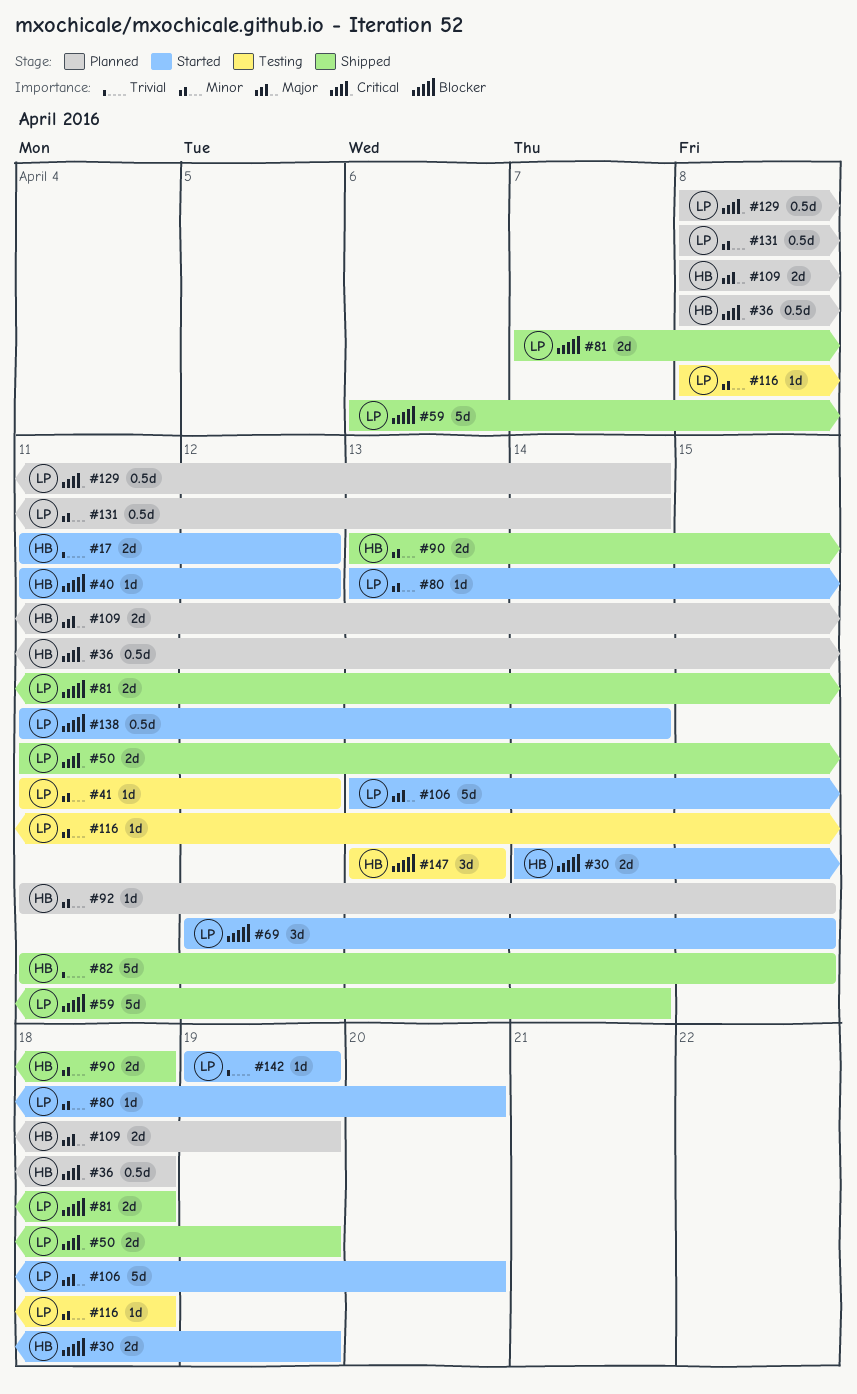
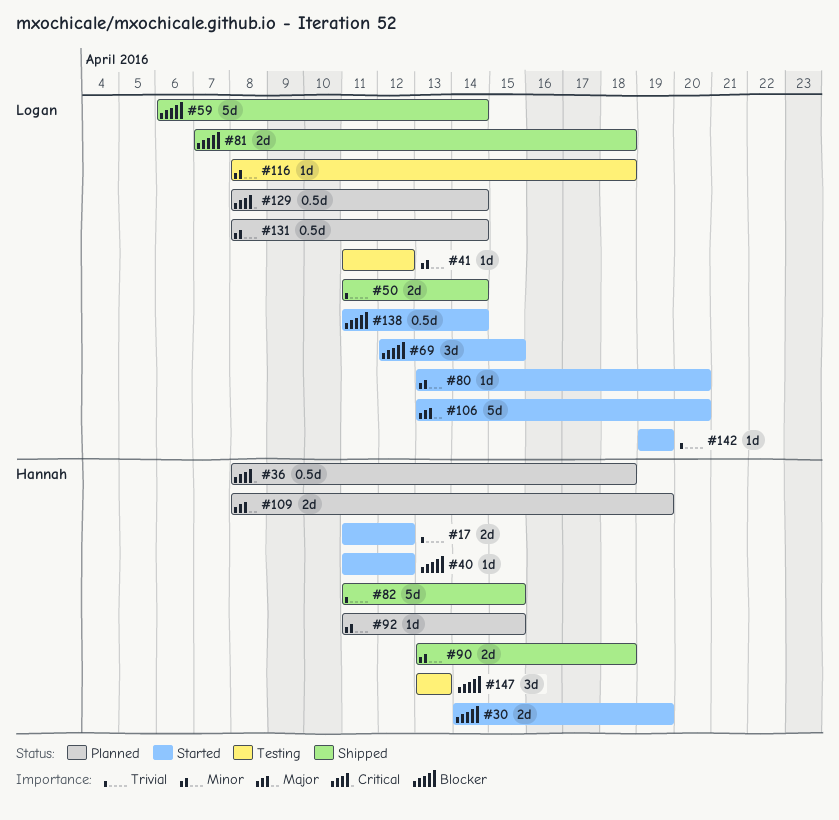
#50, priority: Critical -> Trivial
#50, due: Apr 19 -> Apr 14

